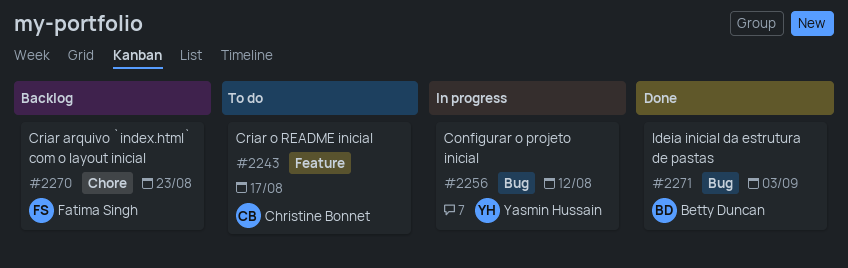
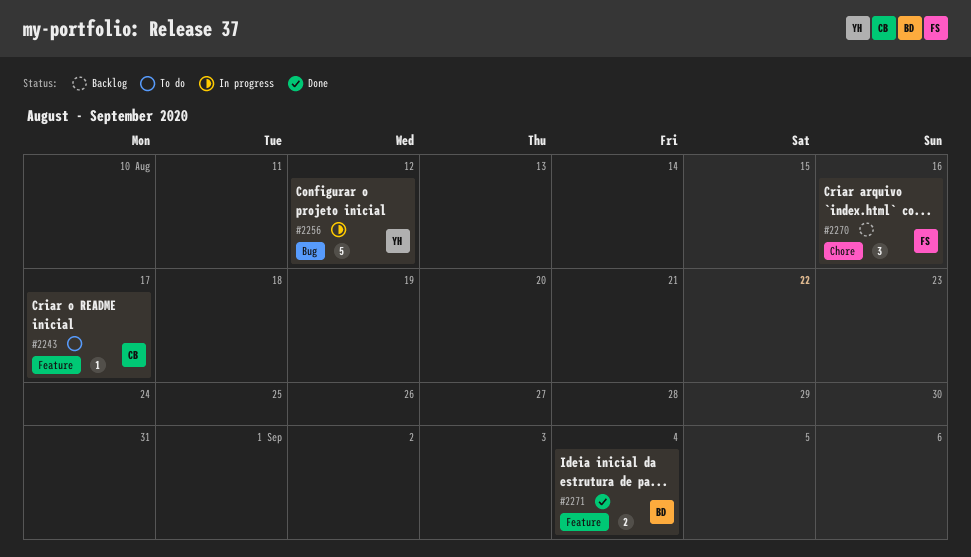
#2270, due: Aug 23 -> Aug 16
#2271, label: Bug -> Feature
#2271, due: Sep 3 -> Sep 4

